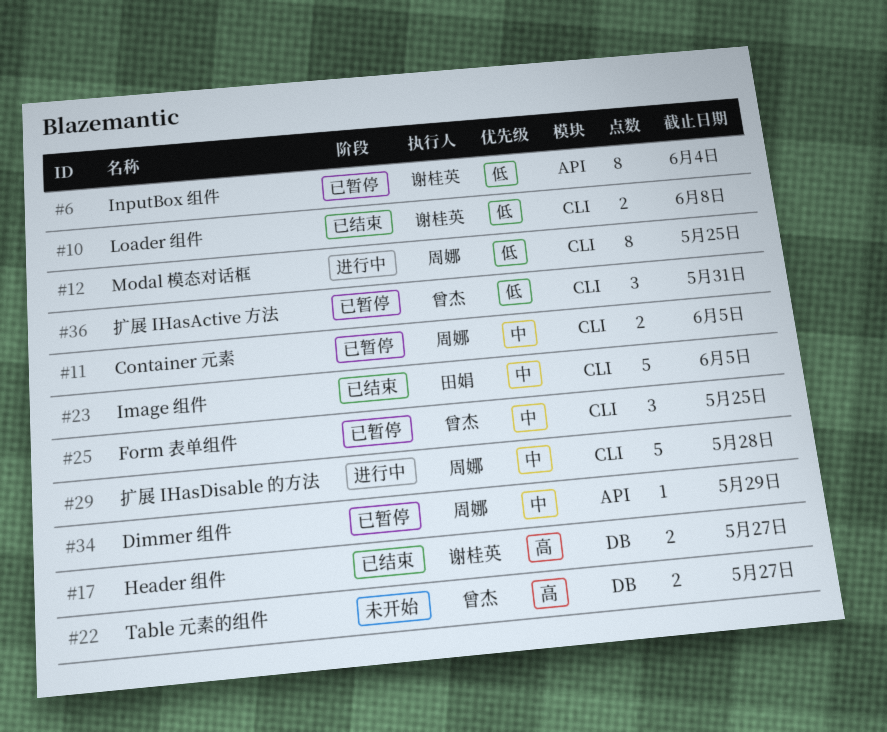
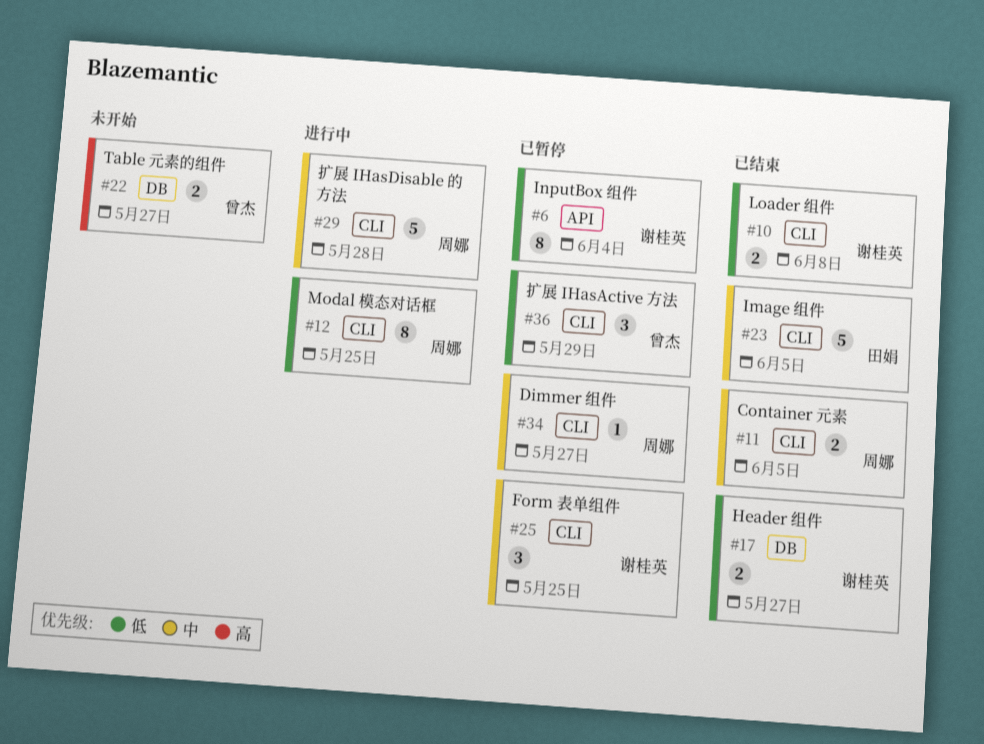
#11, status: 已暂停 -> 已结束
#17, priority: 高 -> 低
#25, owner: 曾杰 -> 谢桂英
#34, label: API -> CLI
#34, due: May 29 -> May 27
#36, due: May 31 -> May 29

